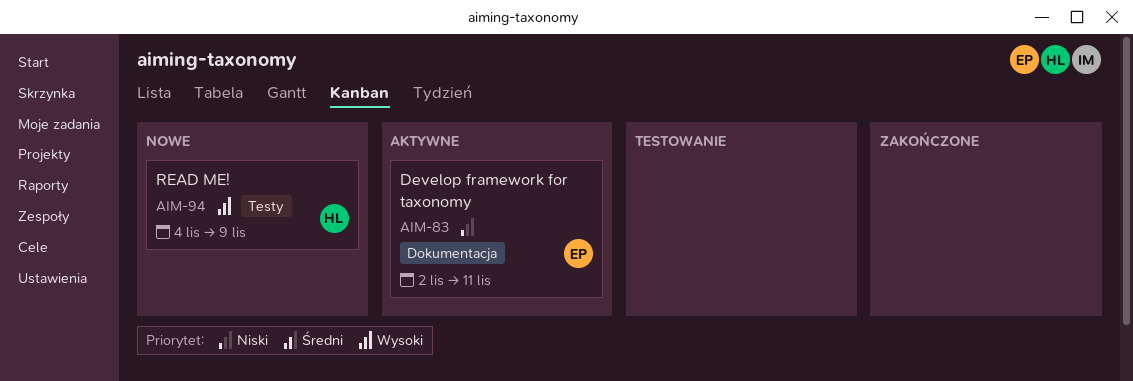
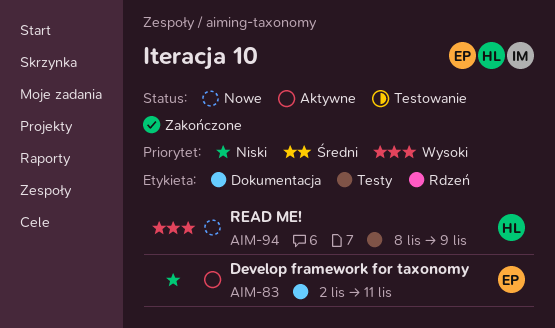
AIM-94, start: Nov 4 -> Nov 8

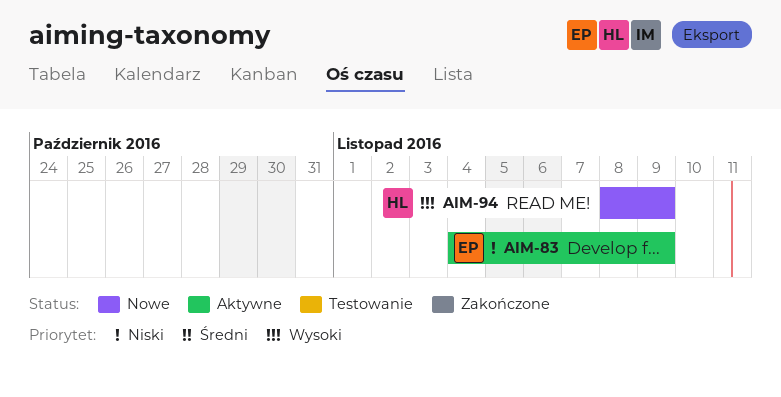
AIM-83, start: Nov 2 -> Nov 4
AIM-83, due: Nov 11 -> Nov 9

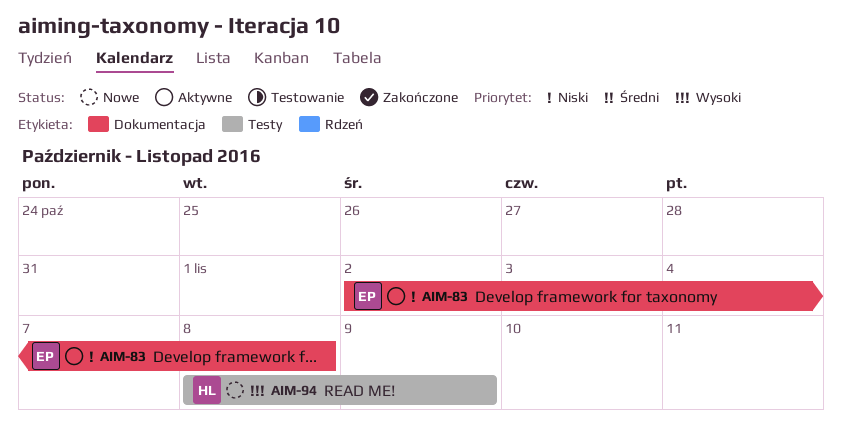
AIM-83, start: Nov 4 -> Nov 2
AIM-83, due: Nov 9 -> Nov 8

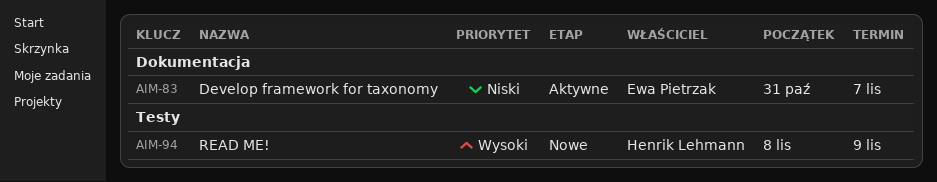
AIM-83, start: Nov 2 -> Oct 31
AIM-83, due: Nov 8 -> Nov 7

